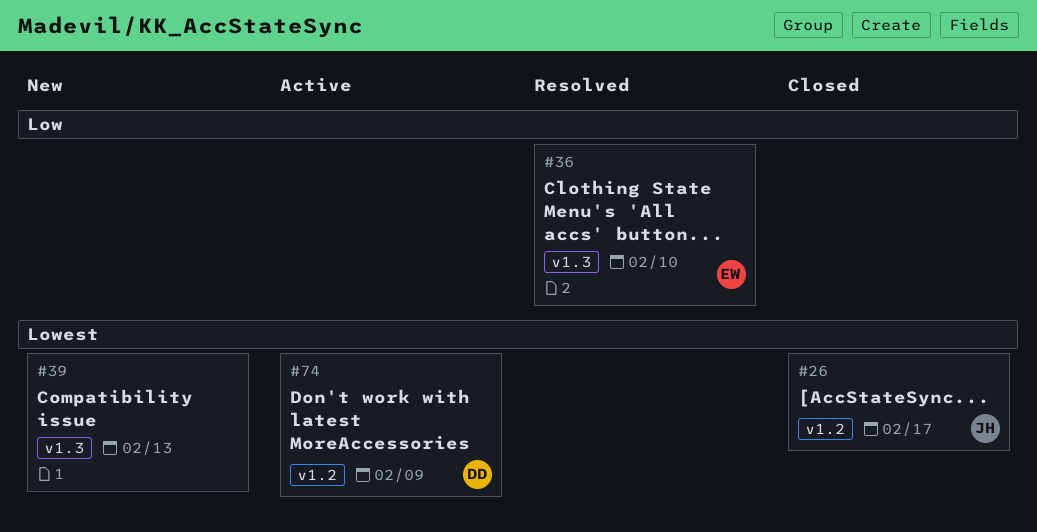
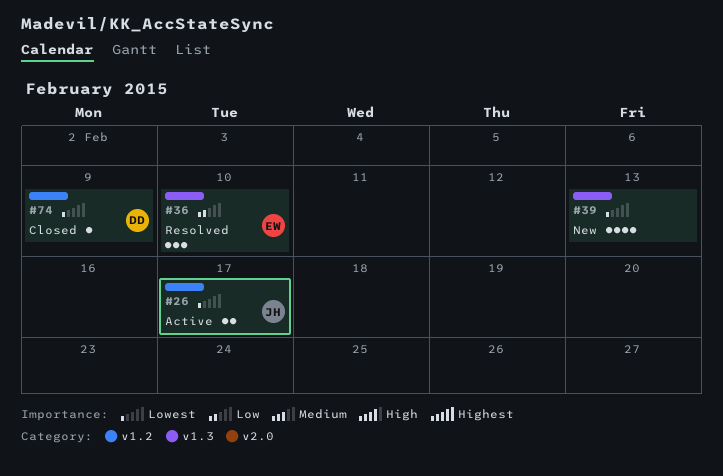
#26, status: Closed -> Active
#74, status: Active -> Closed

